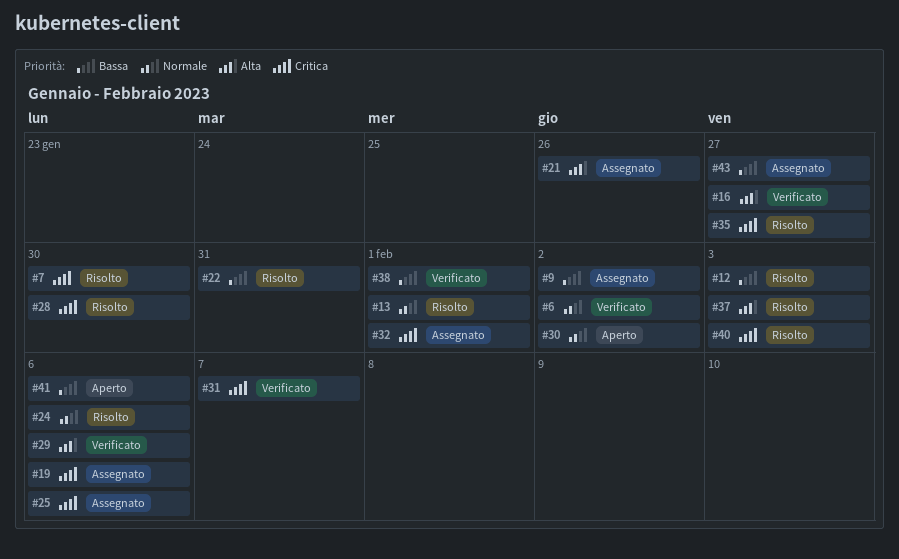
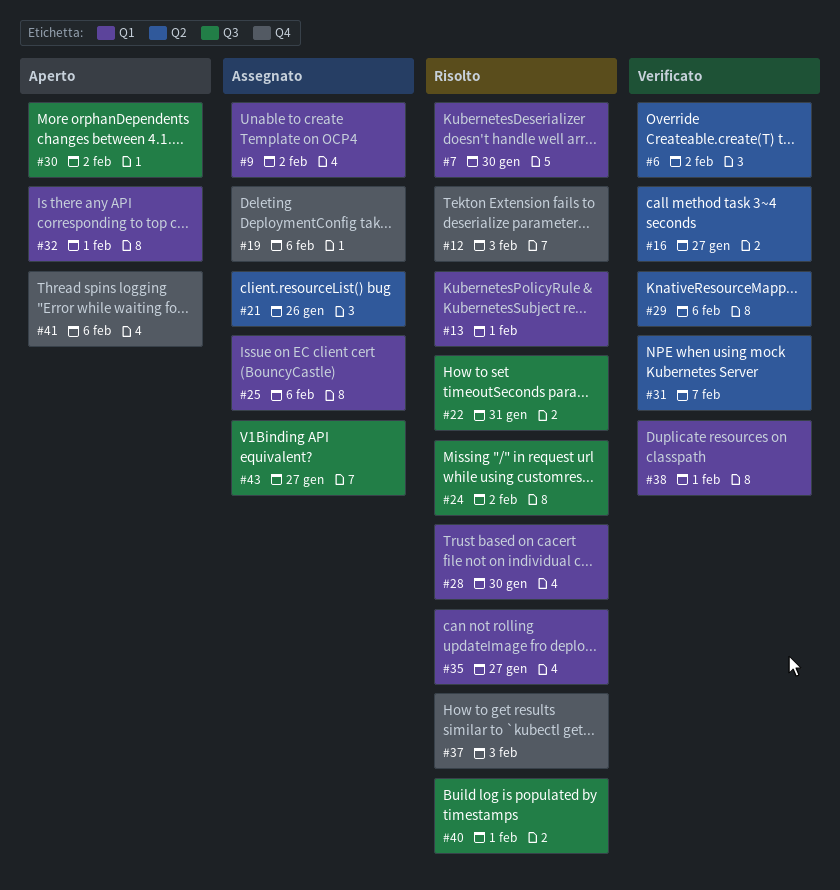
#24, due: Feb 6 -> Feb 2
#32, status: Assegnato -> Aperto
#40, due: Feb 3 -> Feb 1

